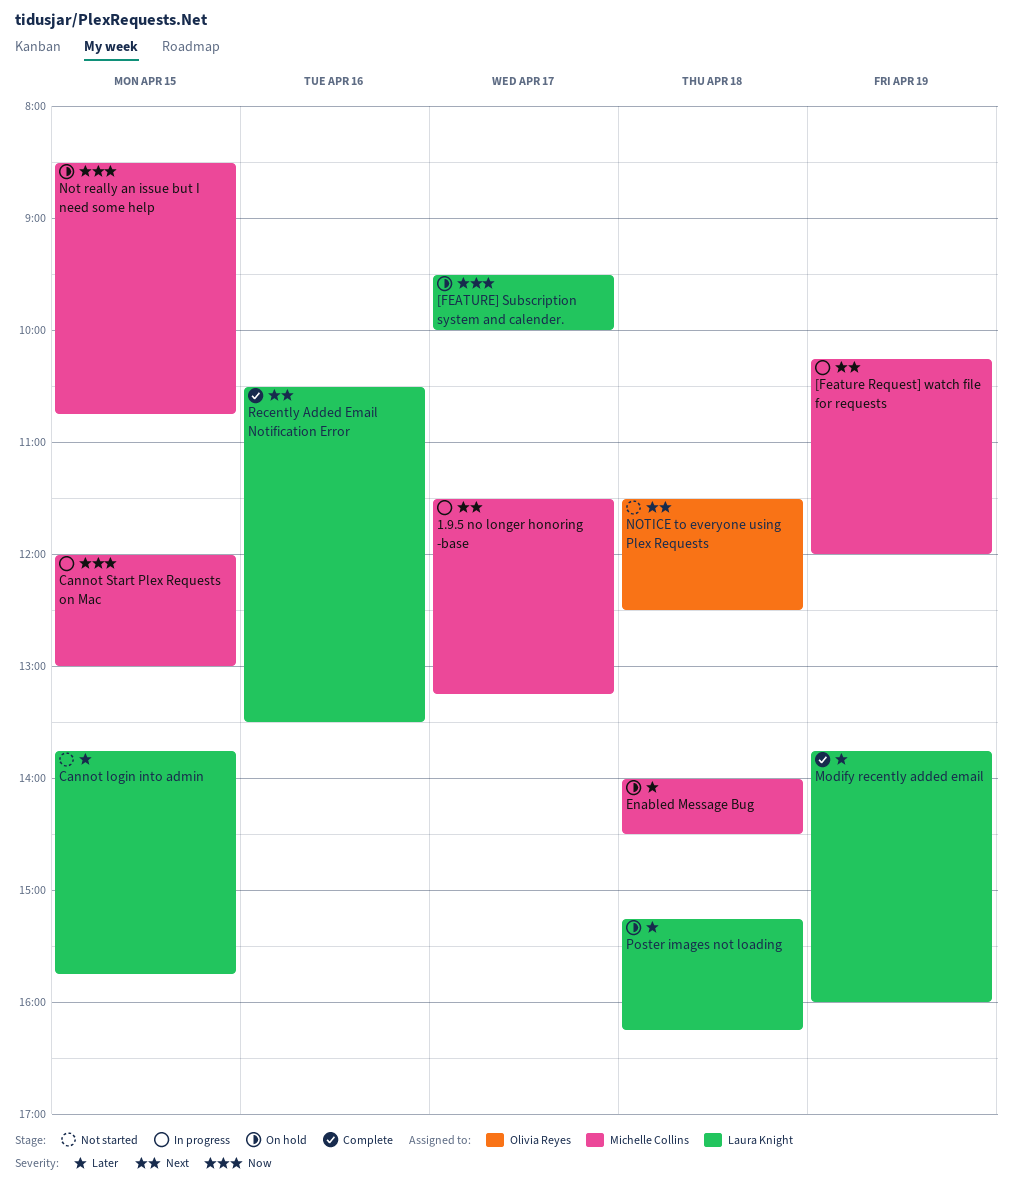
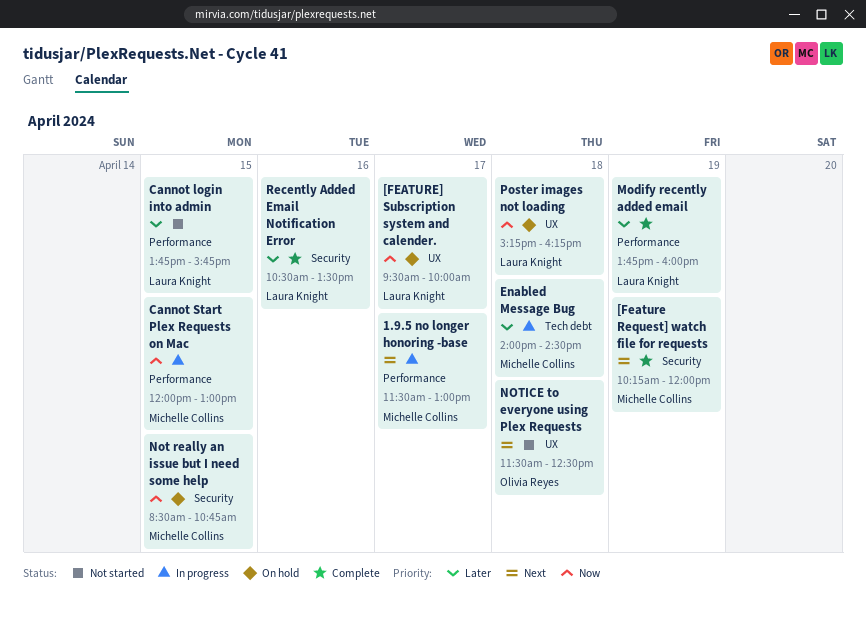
1.9.5 no longer honoring -base, ends: 13:15 -> 13:00
[Feature Request] watch file for requests, status: In progress -> Complete
Enabled Message Bug, status: On hold -> In progress
Poster images not loading, priority: Later -> Now
Recently Added Email Notification Error, priority: Next -> Later

